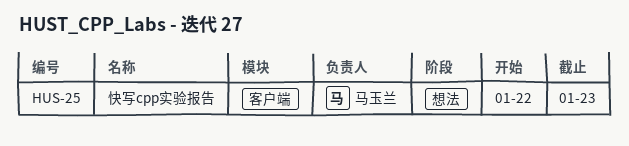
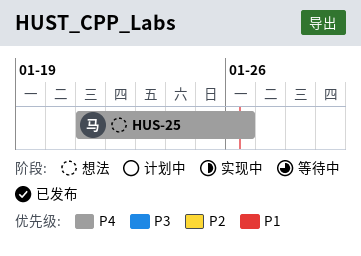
HUS-25, start: Jan 22 -> Jan 21
HUS-25, due: Jan 23 -> Jan 26

